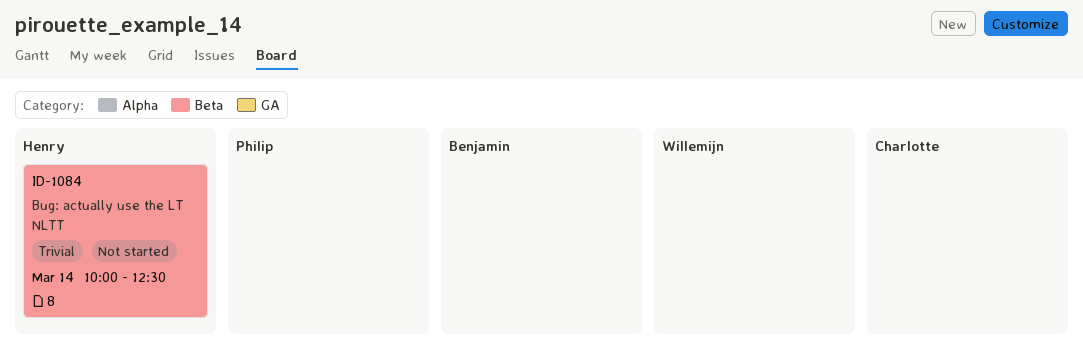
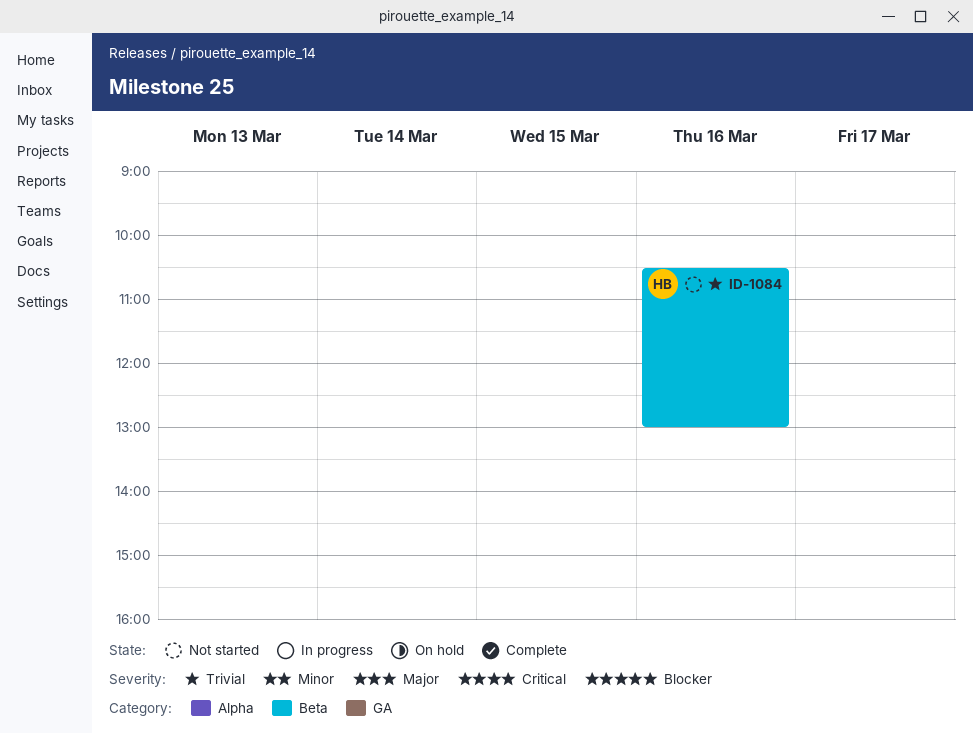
ID-1084, day: Mar 14 -> Mar 16
ID-1084, begins: 10:00 -> 10:30
ID-1084, ends: 12:30 -> 13:00

